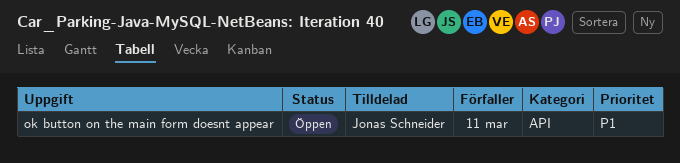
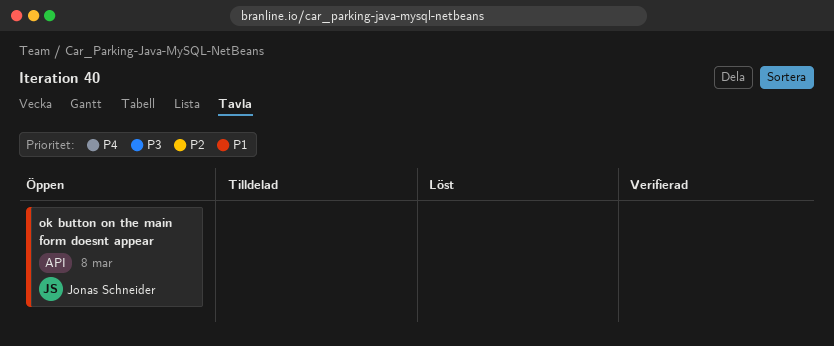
ok button on the main form doesnt appear, due: Mar 11 -> Mar 8

